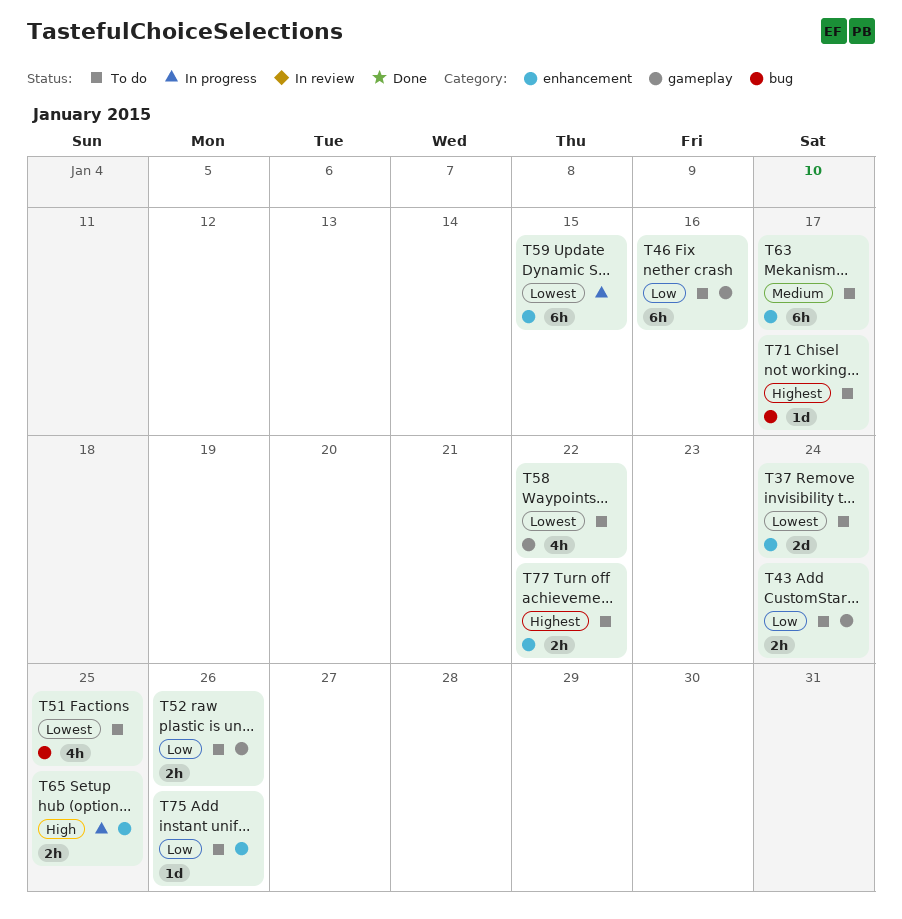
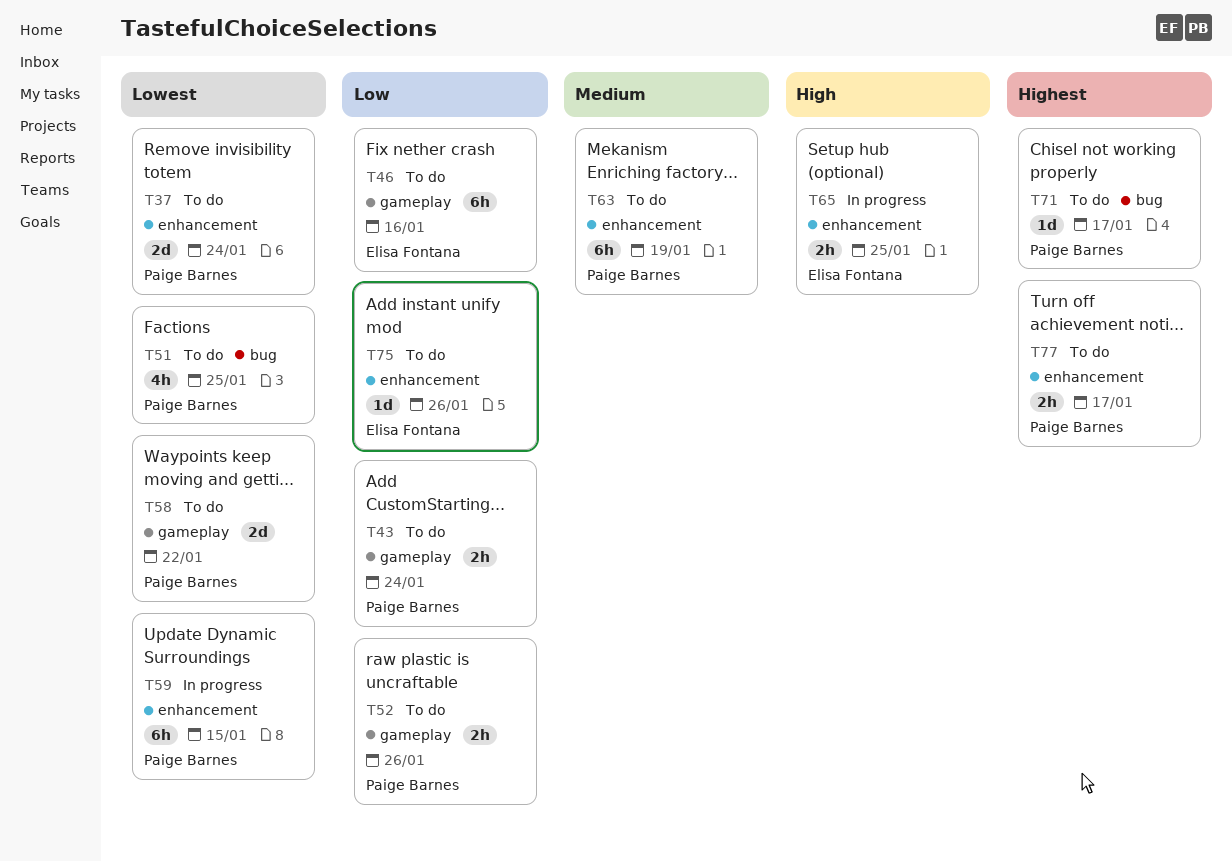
T58, estimate: 4h -> 2d
T63, due: Jan 17 -> Jan 19
T77, due: Jan 22 -> Jan 17

